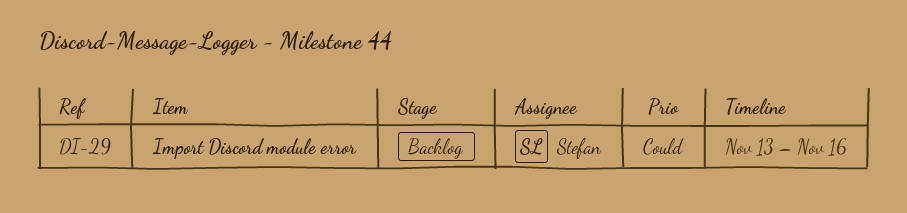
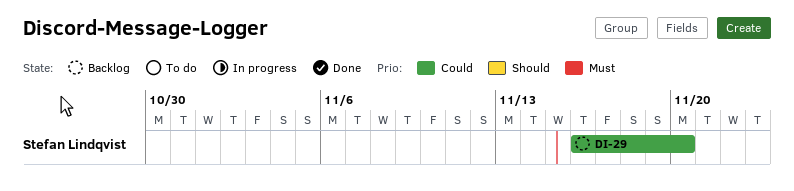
DI-29, start: Nov 13 -> Nov 16
DI-29, due: Nov 16 -> Nov 20

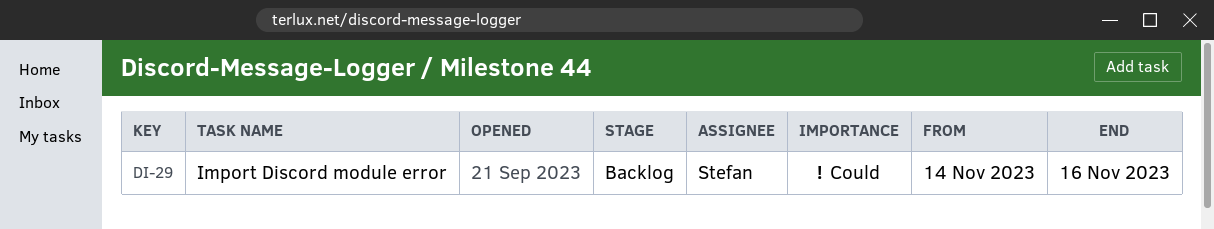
DI-29, start: Nov 16 -> Nov 14
DI-29, due: Nov 20 -> Nov 16

